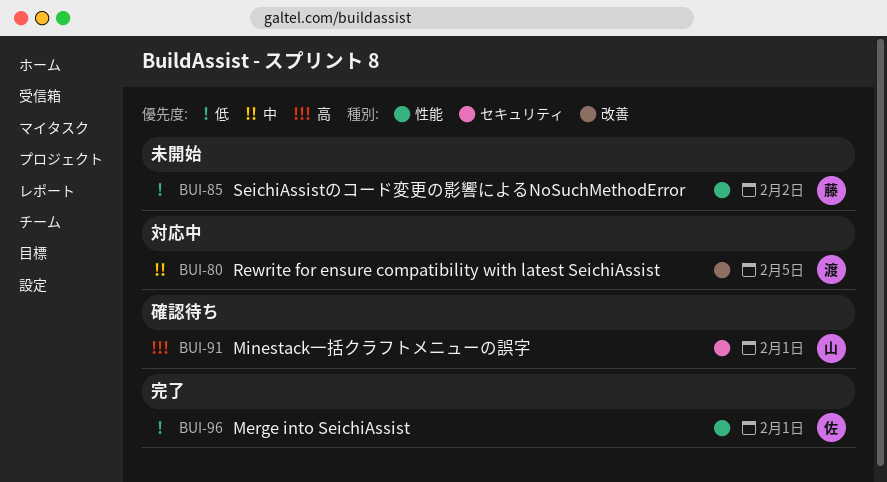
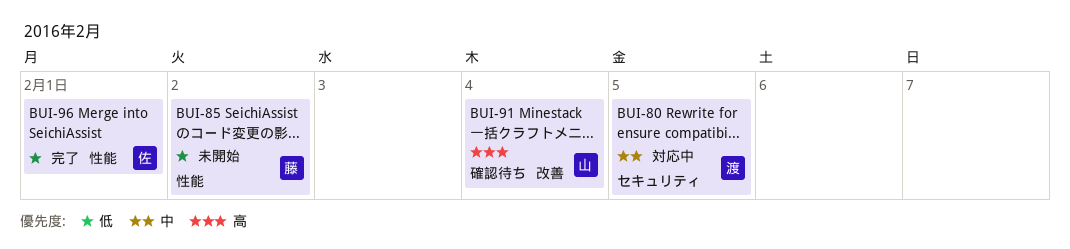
BUI-80, label: 改善 -> セキュリティ
BUI-91, label: セキュリティ -> 改善
BUI-91, due: Feb 1 -> Feb 4

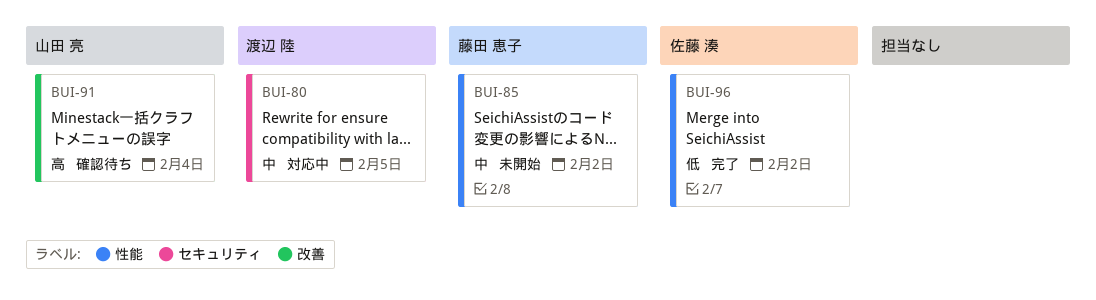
BUI-85, priority: 低 -> 中
BUI-96, due: Feb 1 -> Feb 2

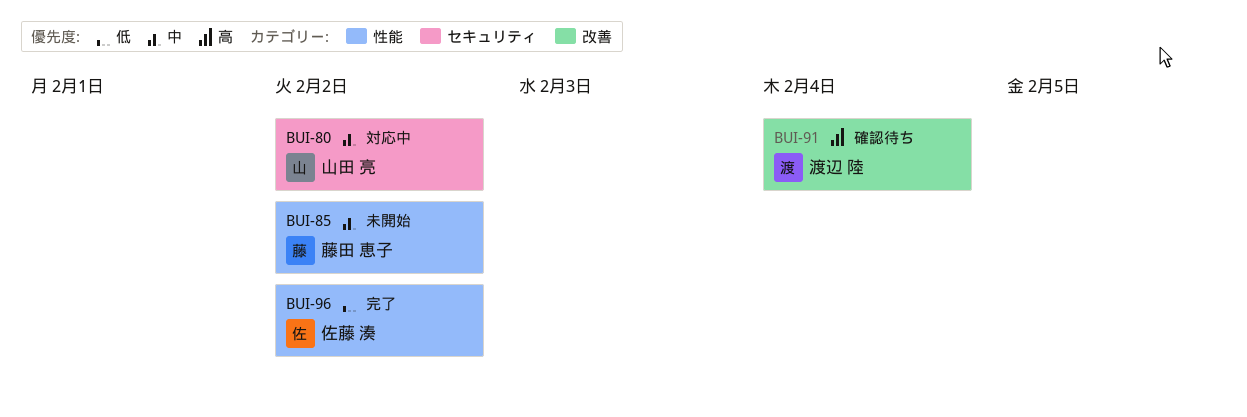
BUI-80, owner: 渡辺 陸 -> 山田 亮
BUI-80, due: Feb 5 -> Feb 2
BUI-91, owner: 山田 亮 -> 渡辺 陸

